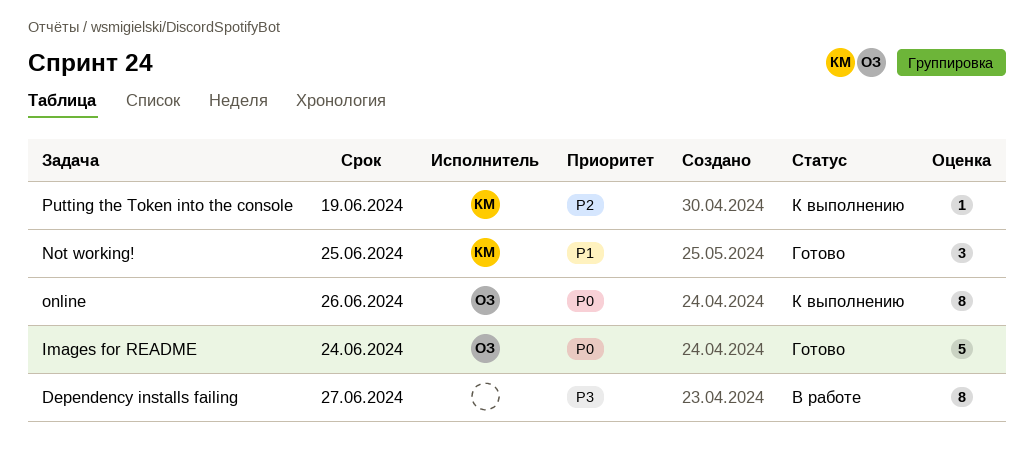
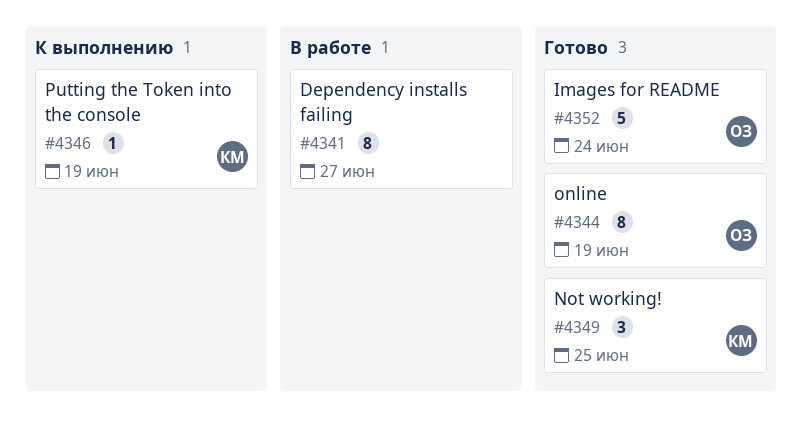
online, status: К выполнению -> Готово
online, due: Jun 26 -> Jun 19

